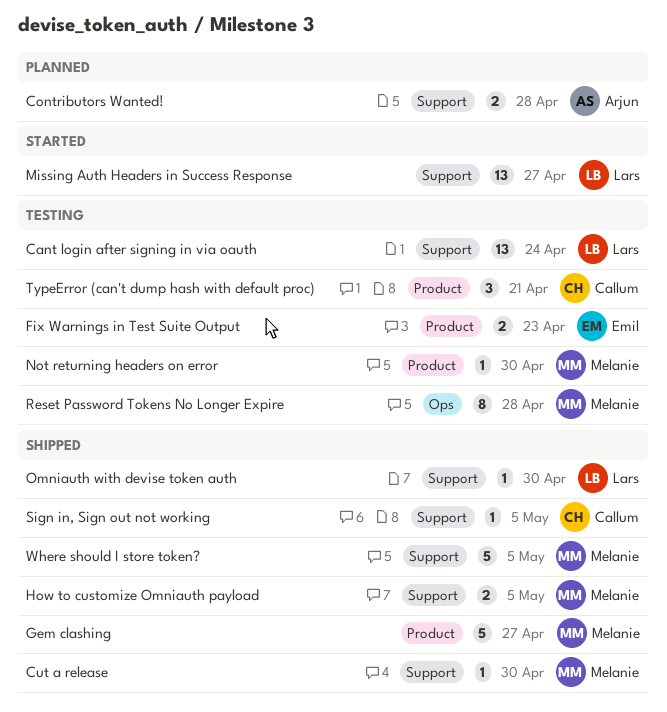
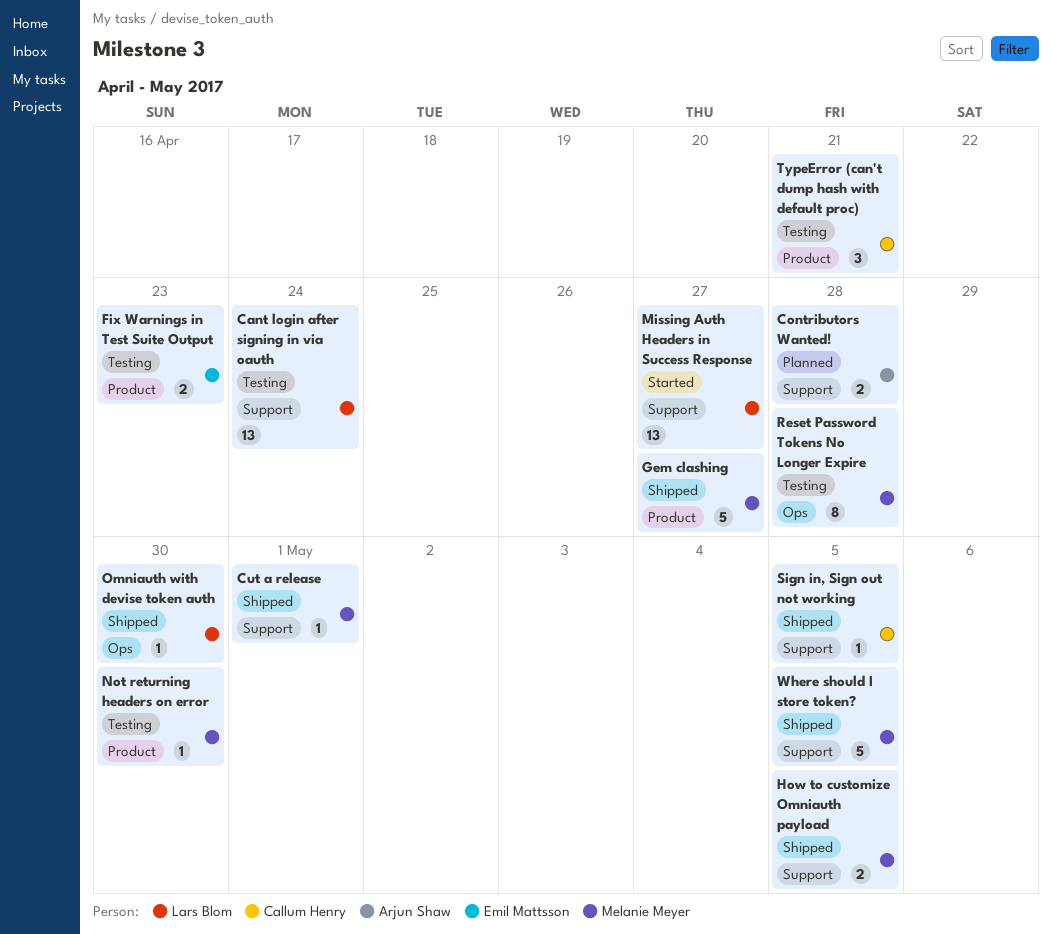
Cut a release, due: Apr 30 -> May 1
Omniauth with devise token auth, label: Support -> Ops

